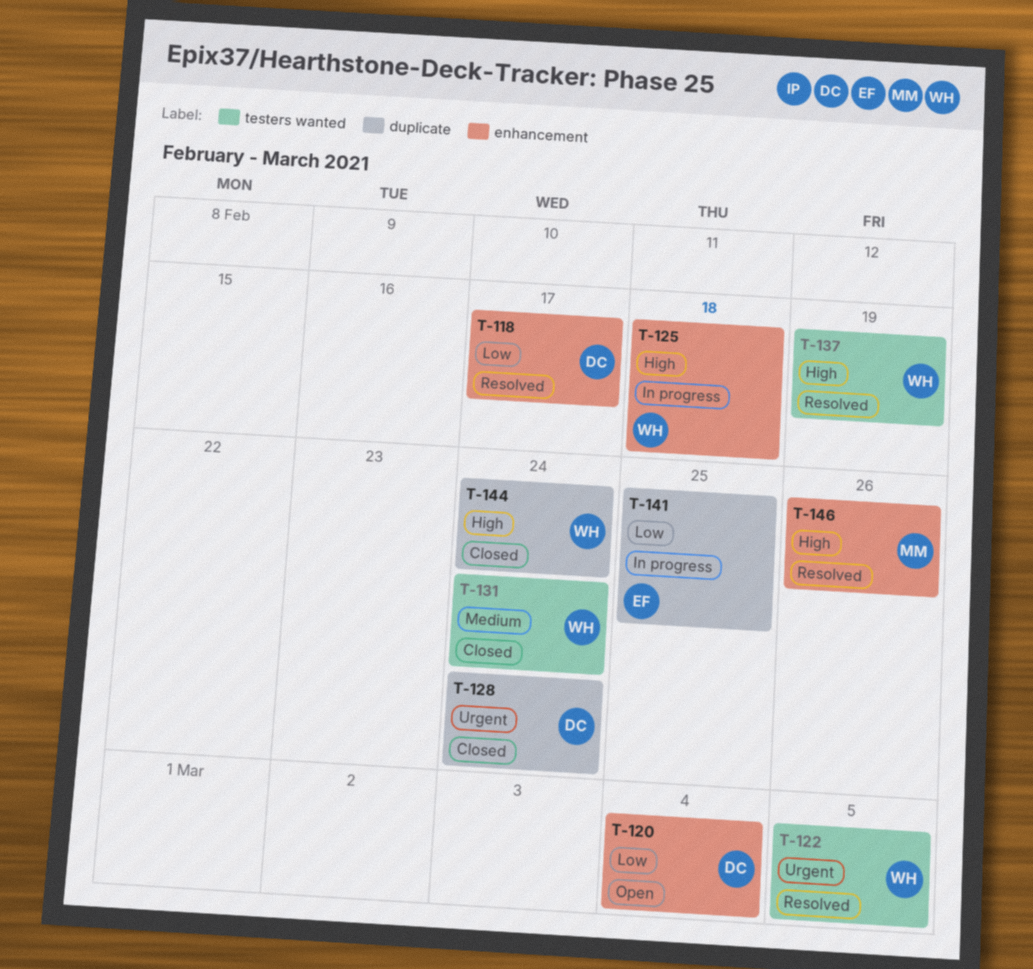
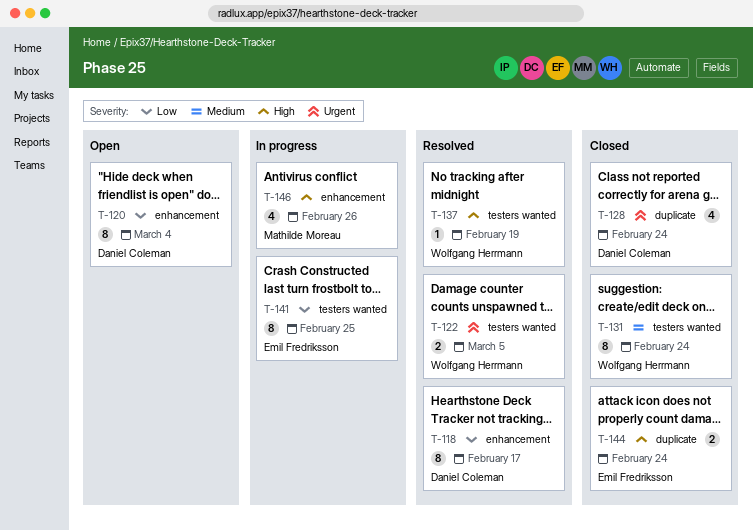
T-125: present -> none
T-141, label: duplicate -> testers wanted
T-144, owner: Wolfgang Herrmann -> Emil Fredriksson
T-146, status: Resolved -> In progress

